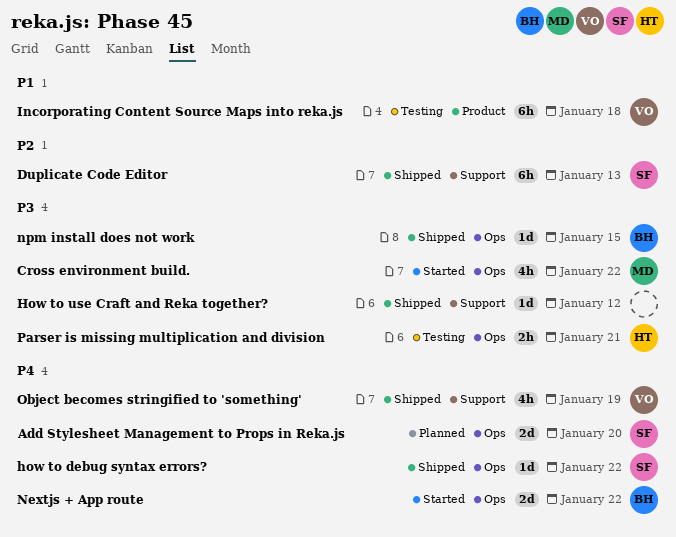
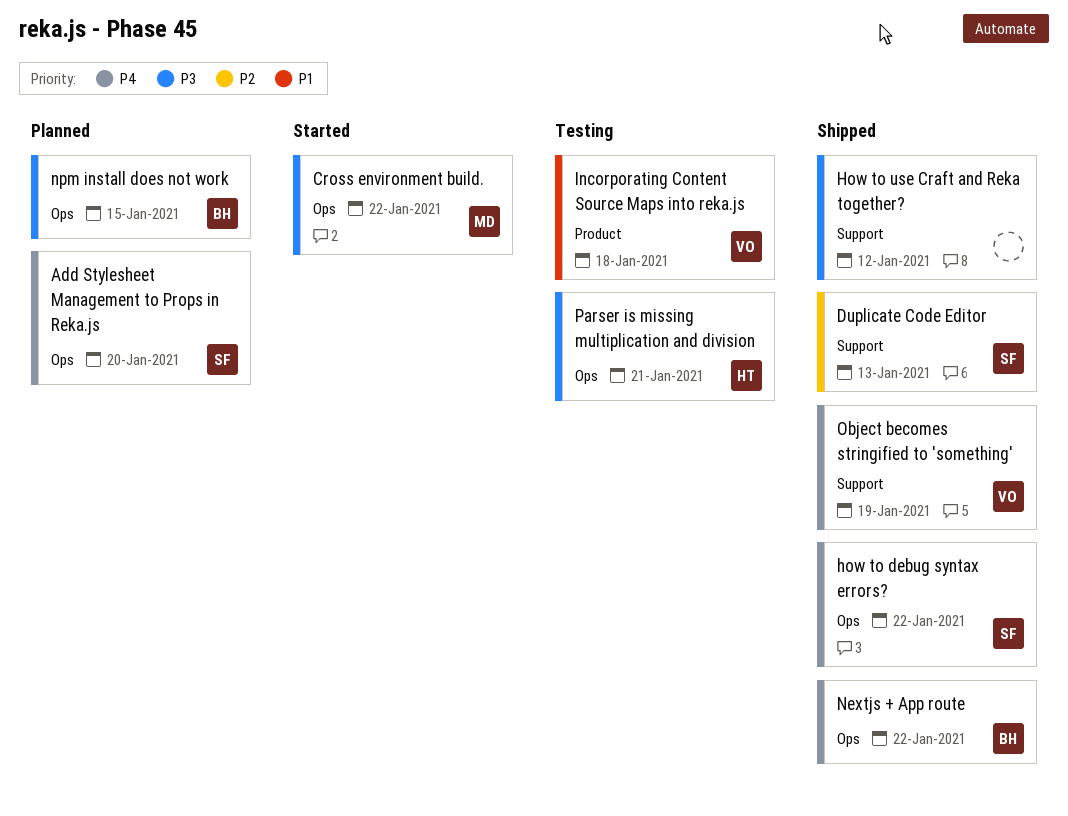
Nextjs + App route, status: Started -> Shipped
npm install does not work, status: Shipped -> Planned

